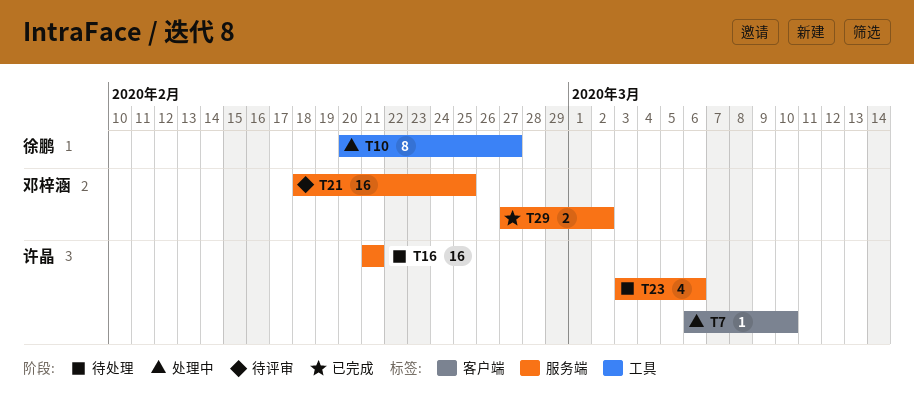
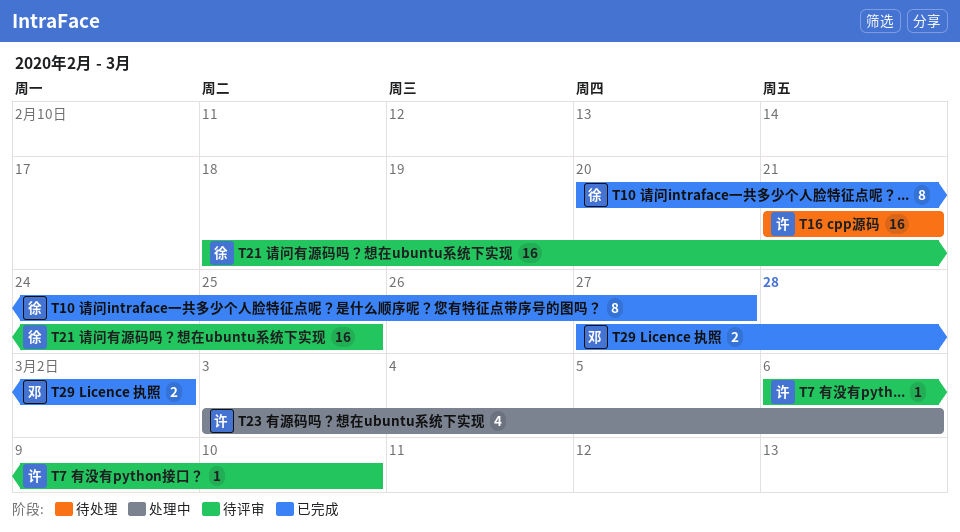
T7, status: 处理中 -> 待评审
T10, status: 处理中 -> 已完成
T21, owner: 邓梓涵 -> 徐鹏
T23, status: 待处理 -> 处理中

